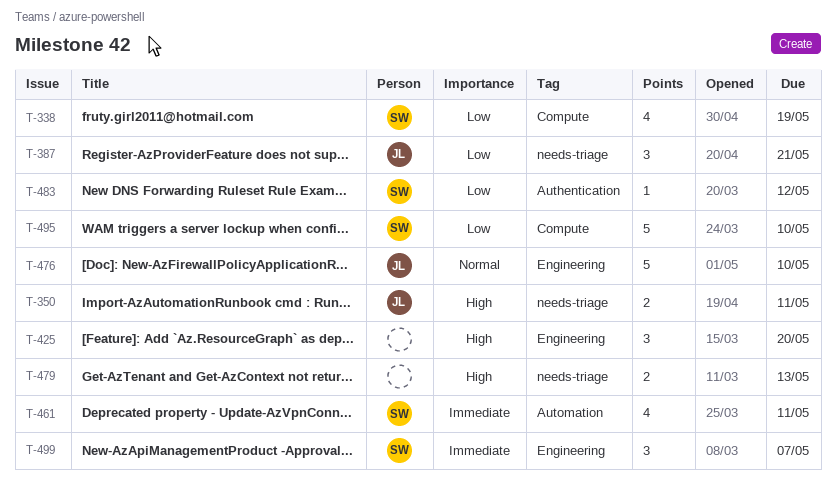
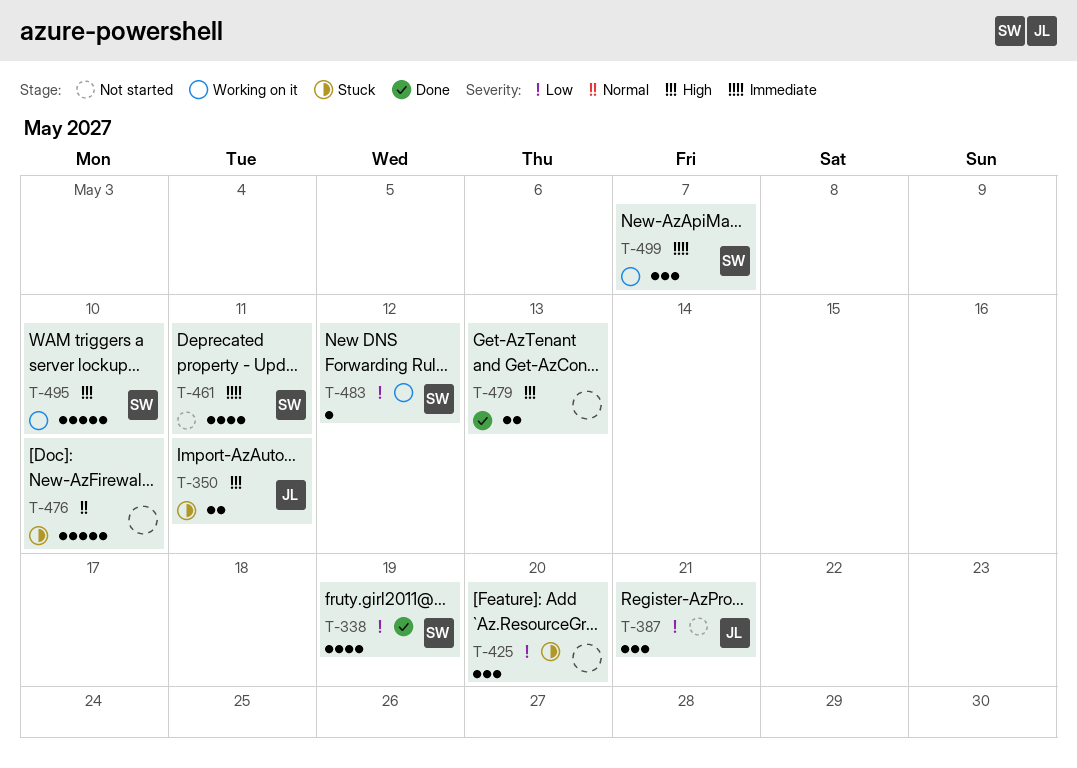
T-425, priority: High -> Low
T-476, owner: JL -> none
T-495, priority: Low -> High

